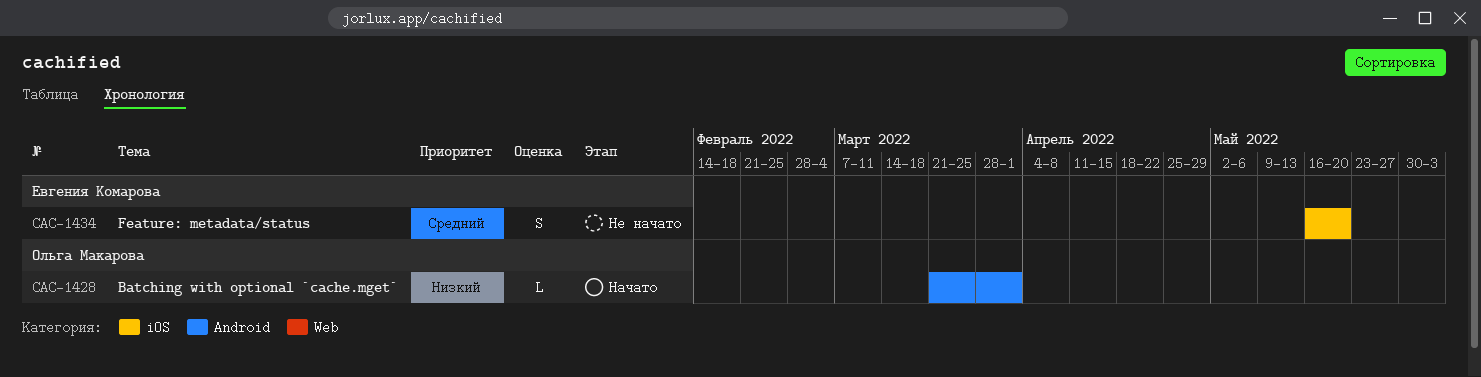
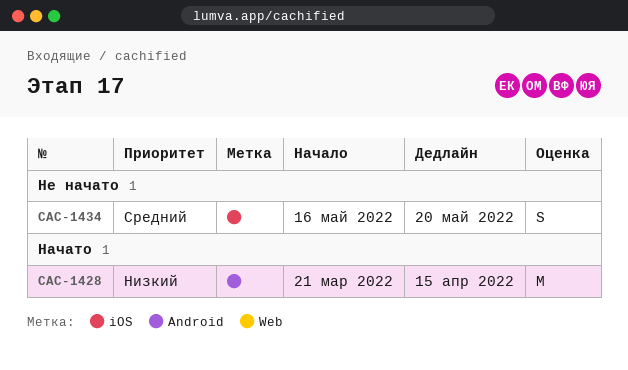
CAC-1428, estimate: L -> M
CAC-1428, due: Apr 1 -> Apr 15

